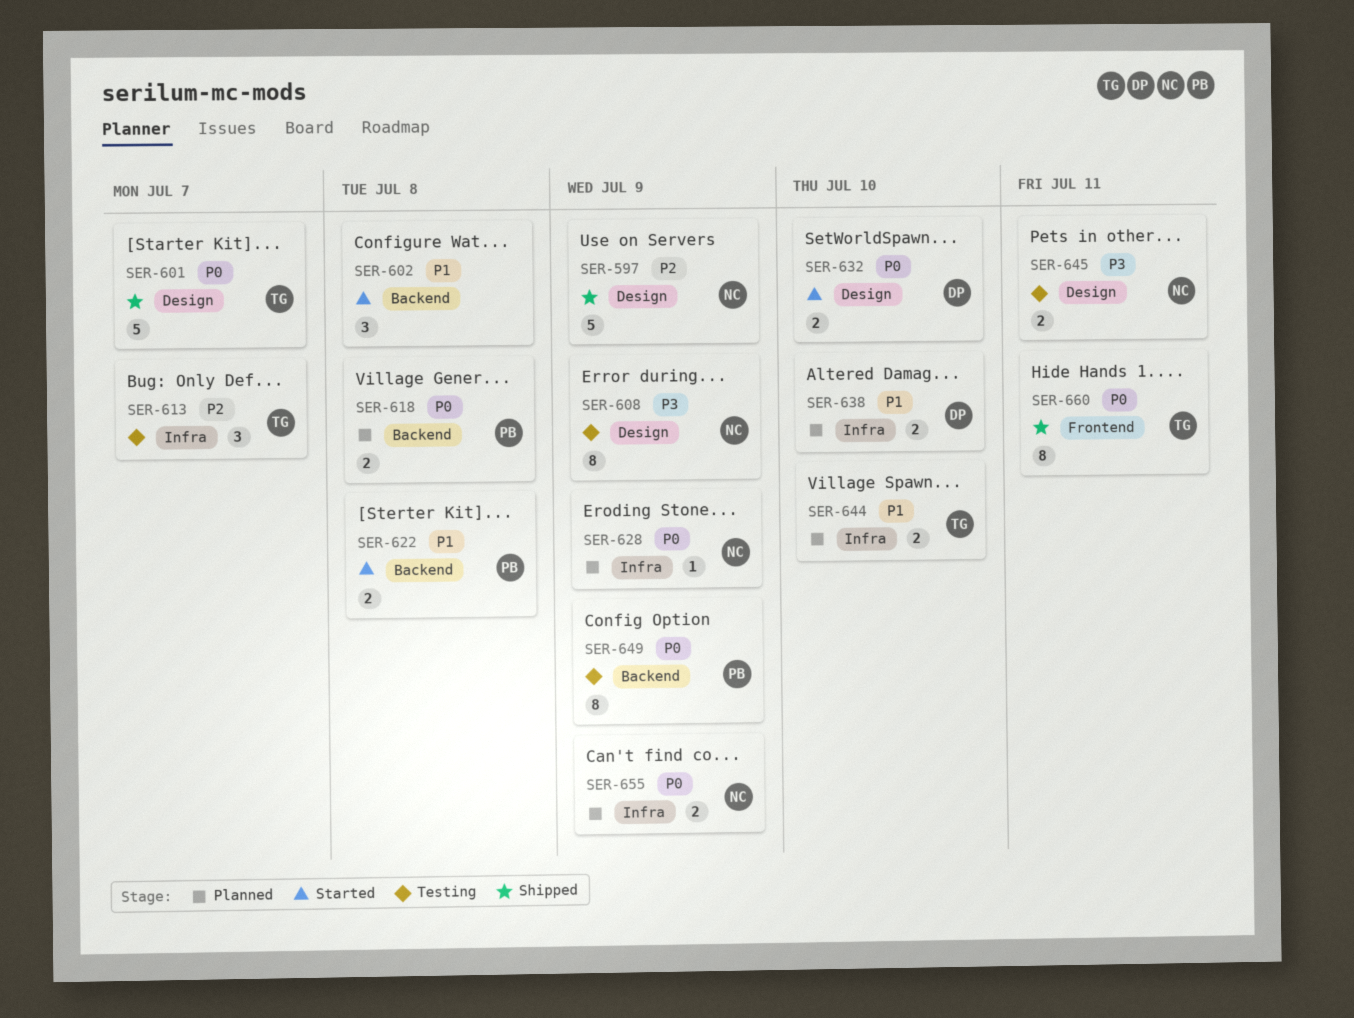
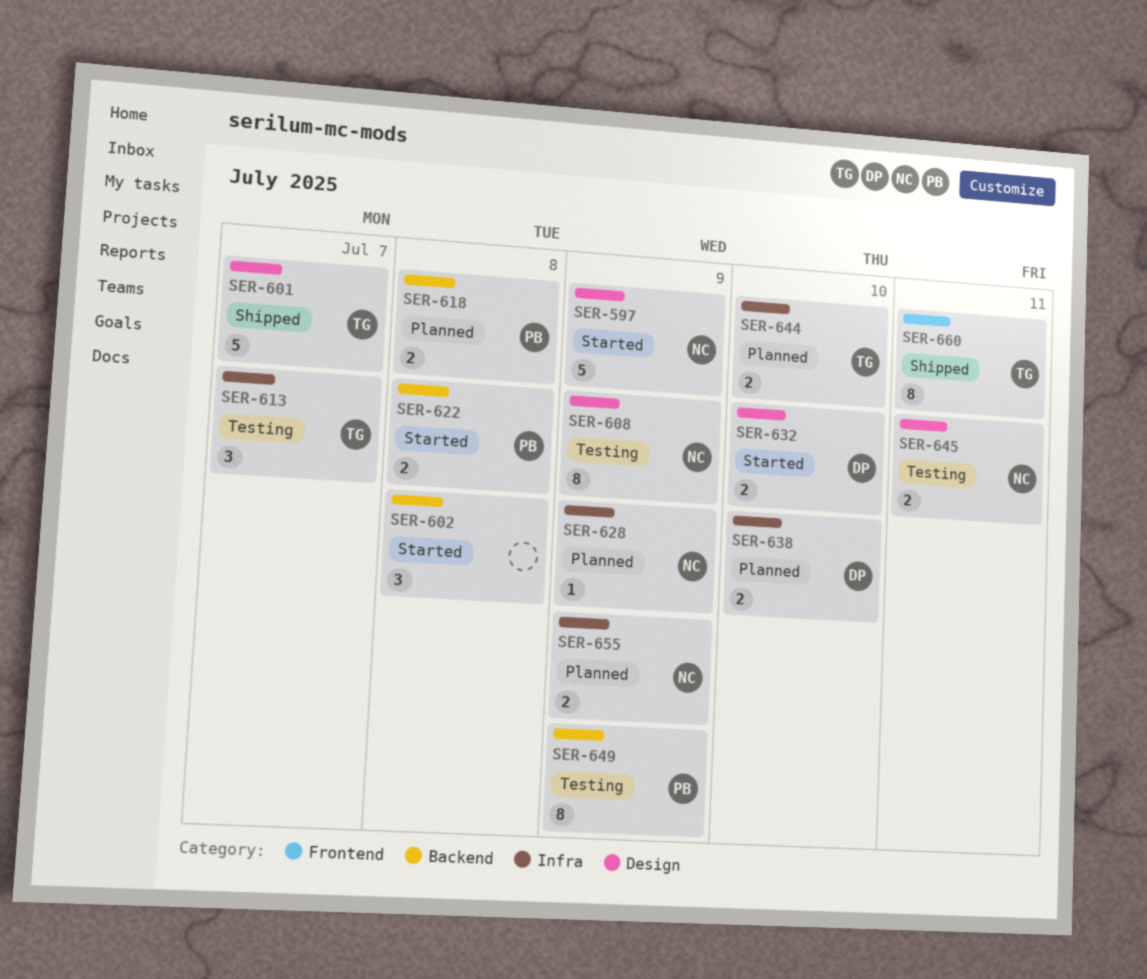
SER-597, status: Shipped -> Started

